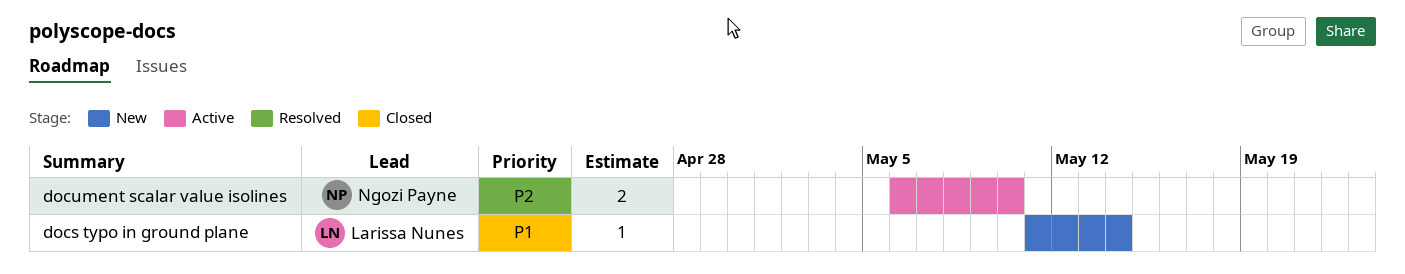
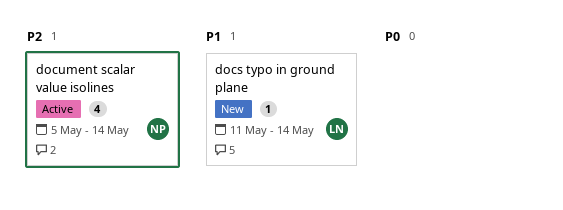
document scalar value isolines, estimate: 2 -> 4
document scalar value isolines, start: May 6 -> May 5
document scalar value isolines, due: May 10 -> May 14

